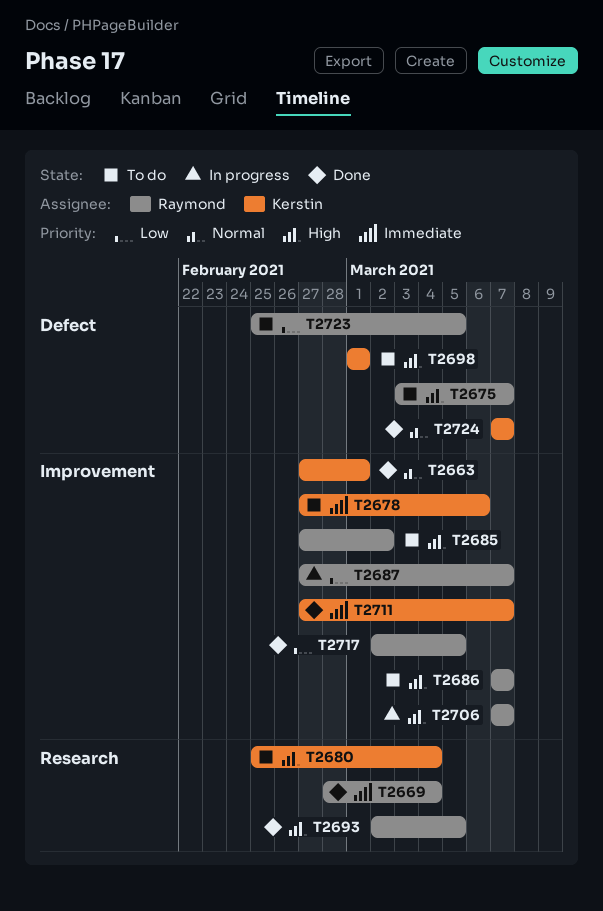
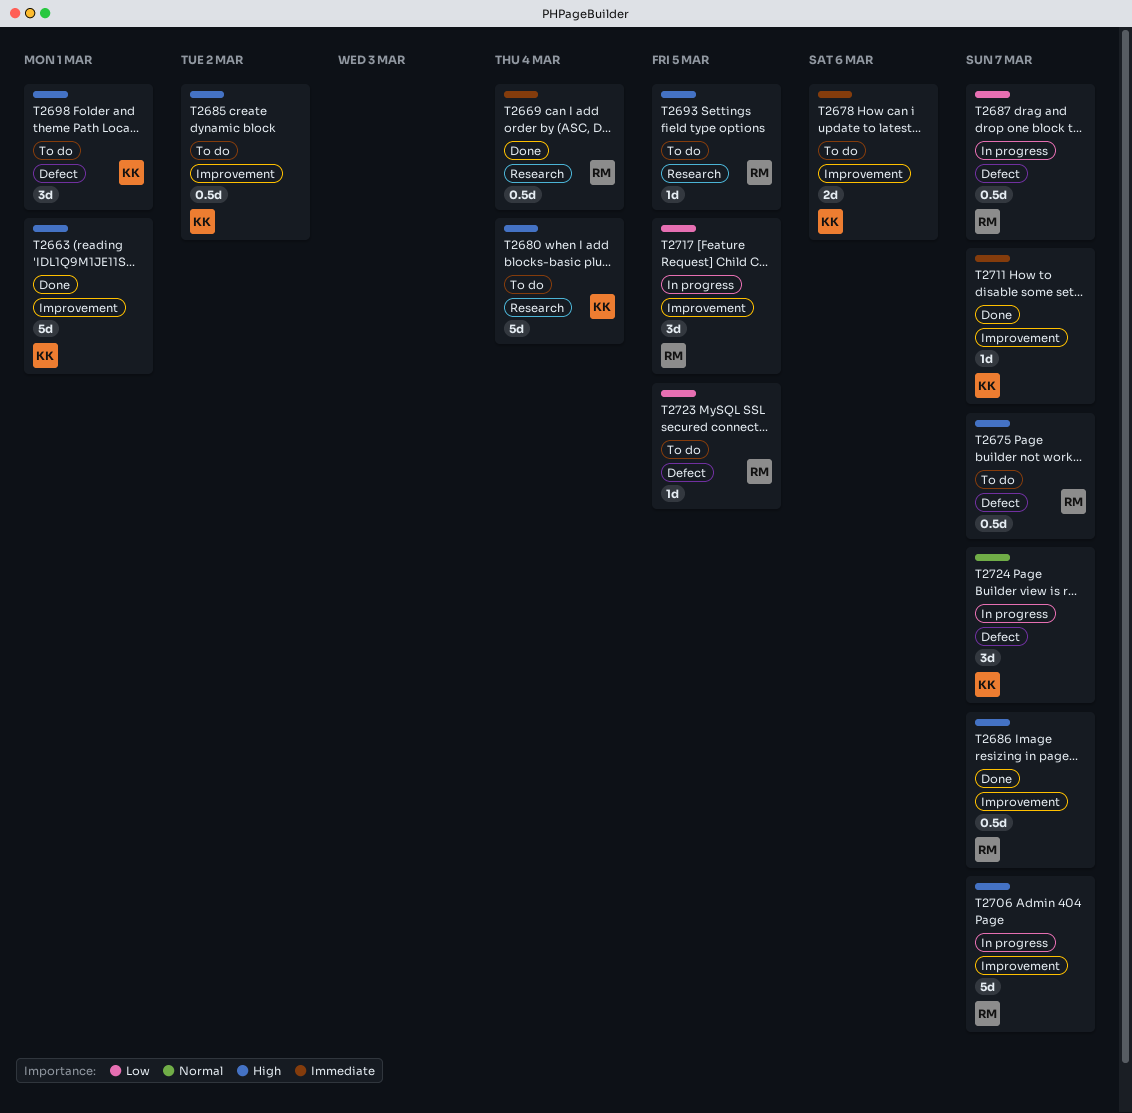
T2663, priority: Normal -> High
T2685, owner: Raymond -> Kerstin
T2686, status: To do -> Done
T2687, label: Improvement -> Defect
T2693, status: Done -> To do
T2717, status: Done -> In progress
T2724, status: Done -> In progress

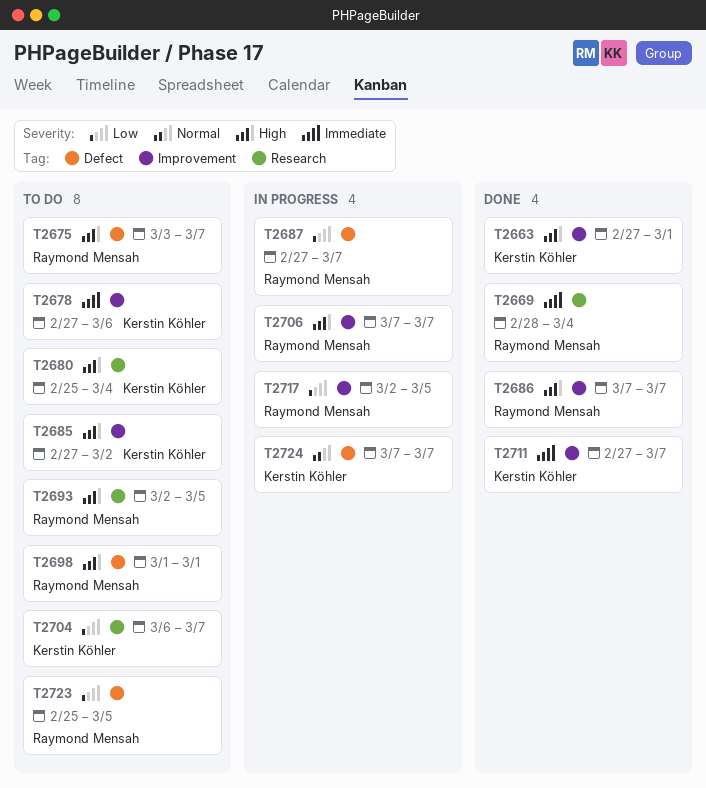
T2698, owner: Kerstin Köhler -> Raymond Mensah
T2704: none -> present

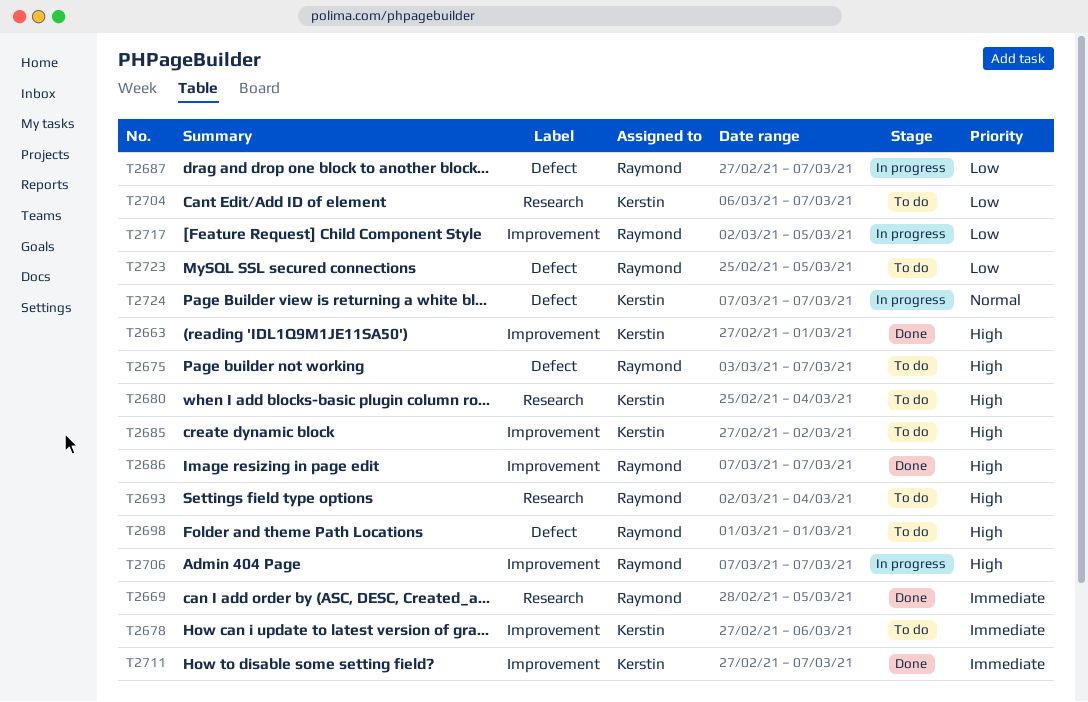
T2669, due: Mar 4 -> Mar 5
T2693, due: Mar 5 -> Mar 4

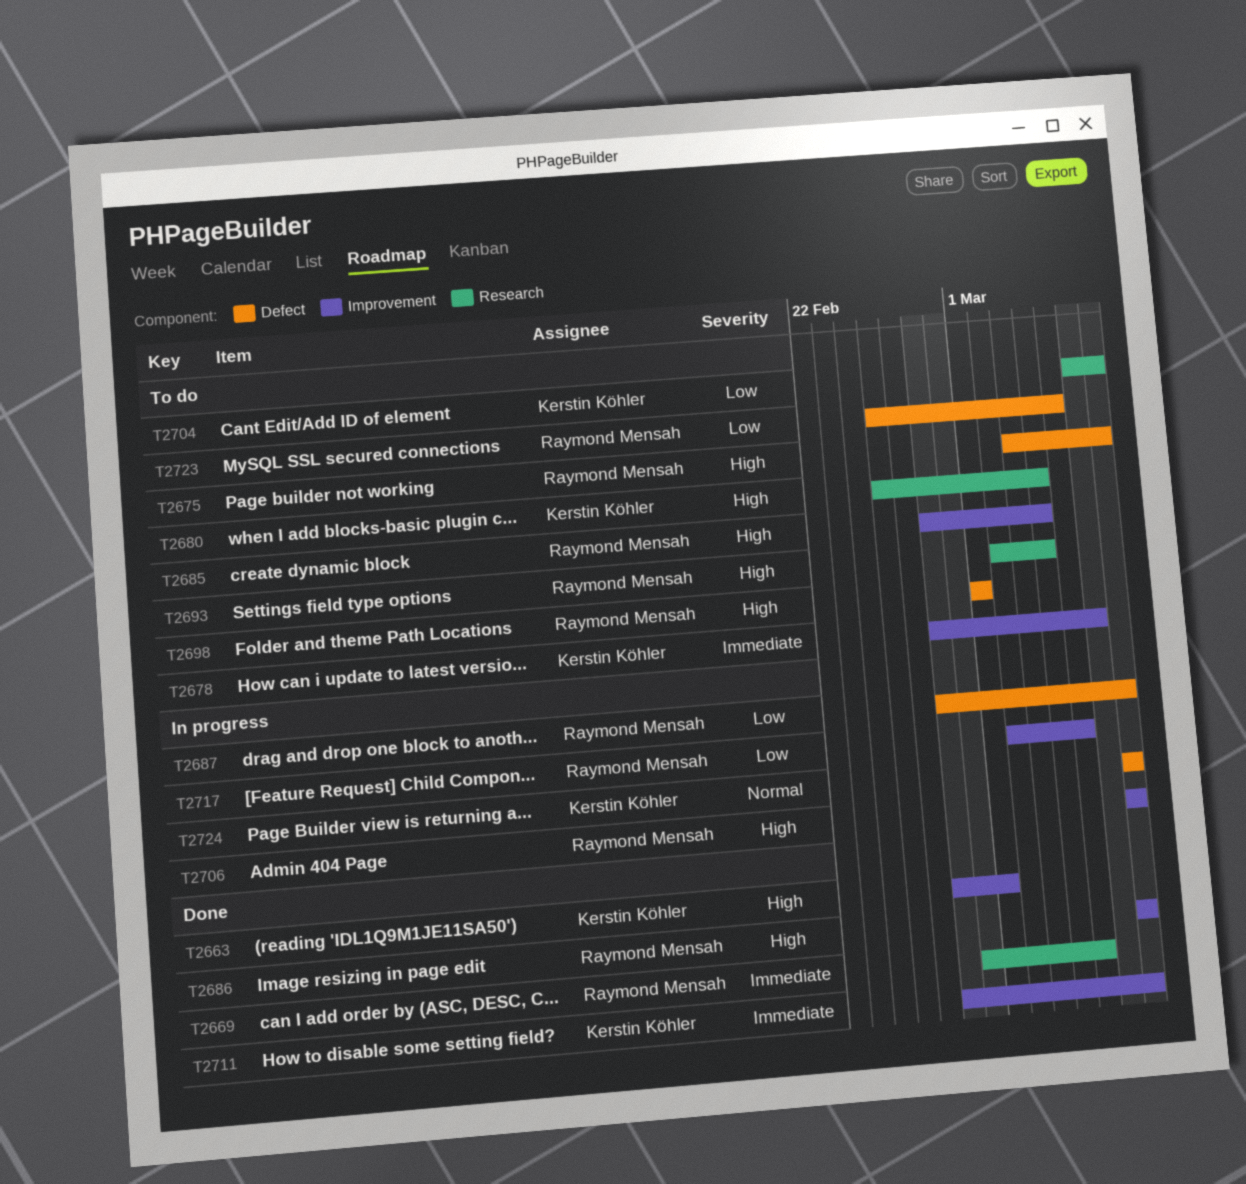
T2685, owner: Kerstin Köhler -> Raymond Mensah
T2685, due: Mar 2 -> Mar 4

